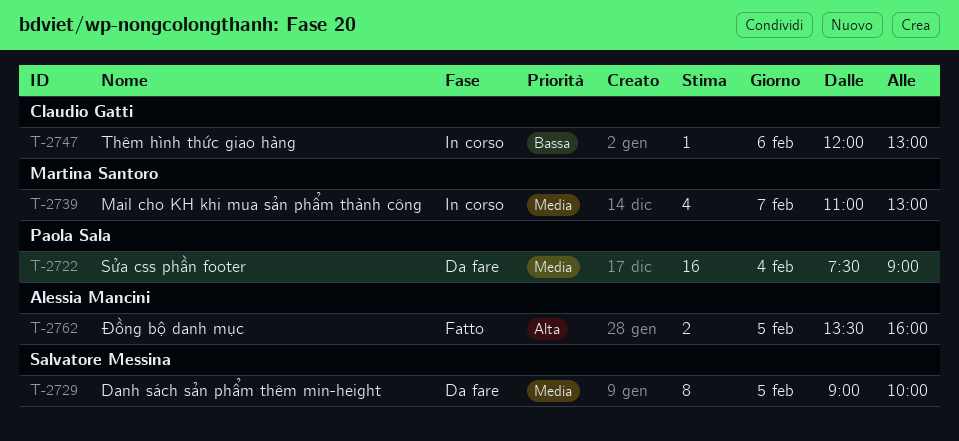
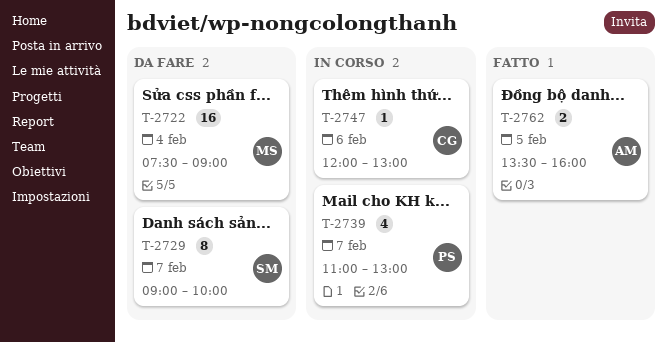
T-2722, owner: Paola Sala -> Martina Santoro
T-2729, day: Feb 5 -> Feb 7
T-2739, owner: Martina Santoro -> Paola Sala

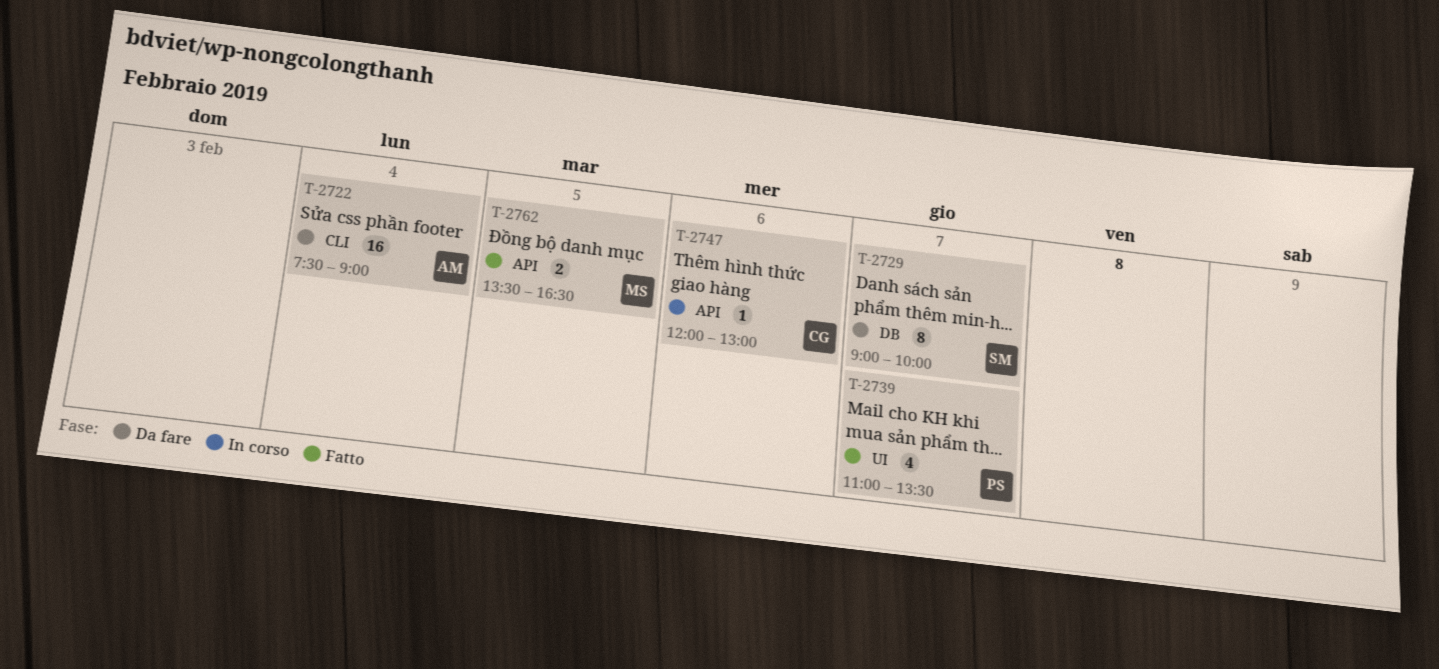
T-2722, owner: MS -> AM
T-2739, status: In corso -> Fatto
T-2739, ends: 13:00 -> 13:30
T-2762, owner: AM -> MS
T-2762, ends: 16:00 -> 16:30

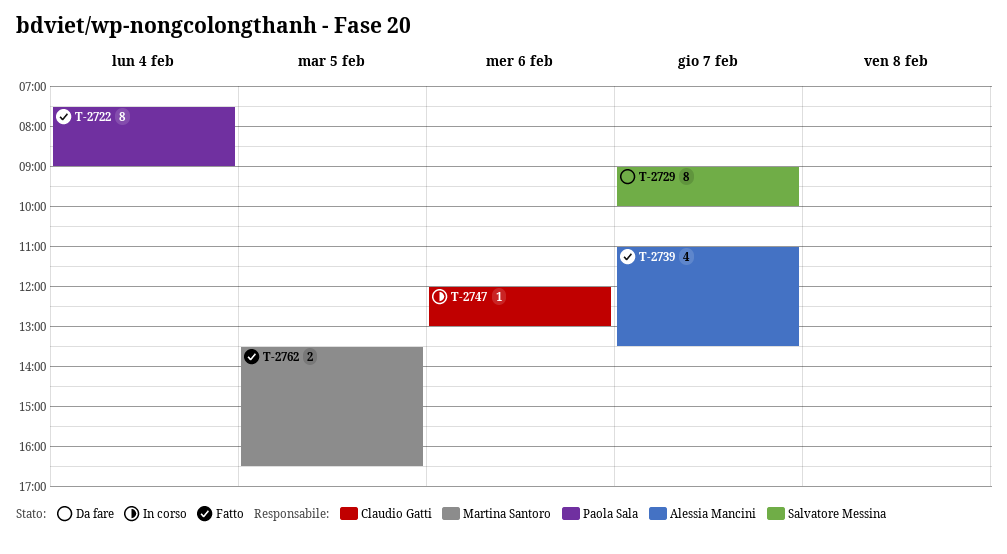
T-2722, status: Da fare -> Fatto
T-2722, owner: Alessia Mancini -> Paola Sala
T-2722, estimate: 16 -> 8
T-2739, owner: Paola Sala -> Alessia Mancini

